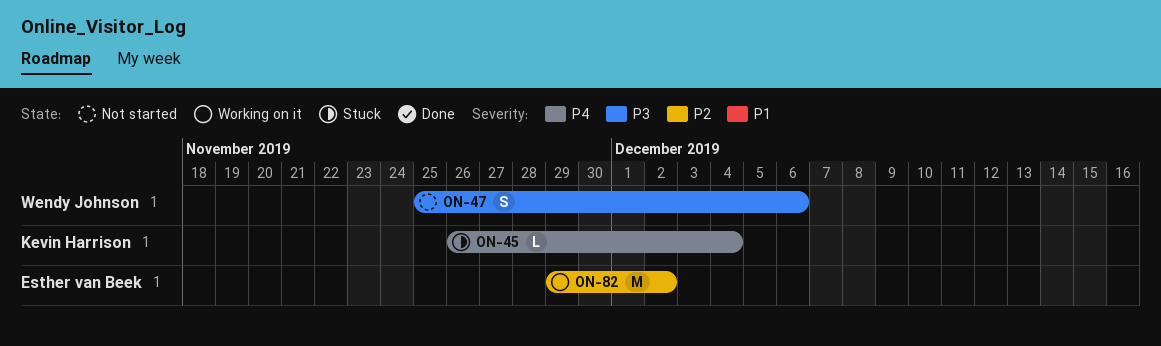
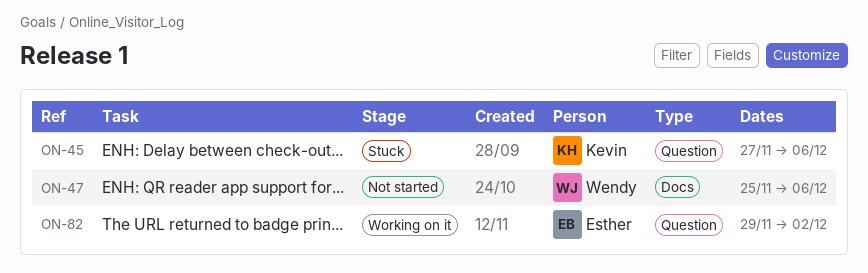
ON-45, start: Nov 26 -> Nov 27
ON-45, due: Dec 4 -> Dec 6

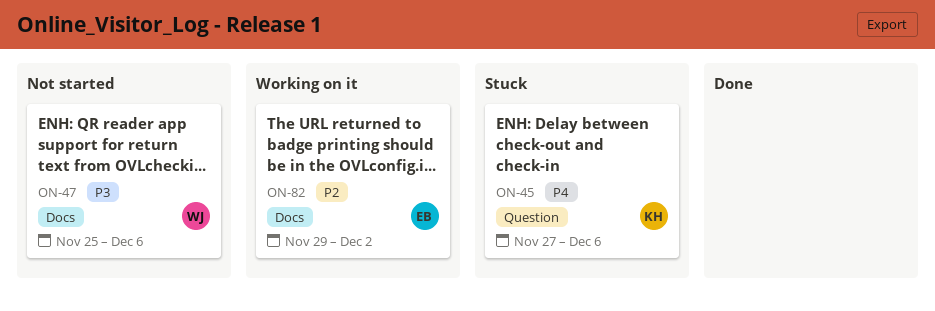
ON-82, label: Question -> Docs

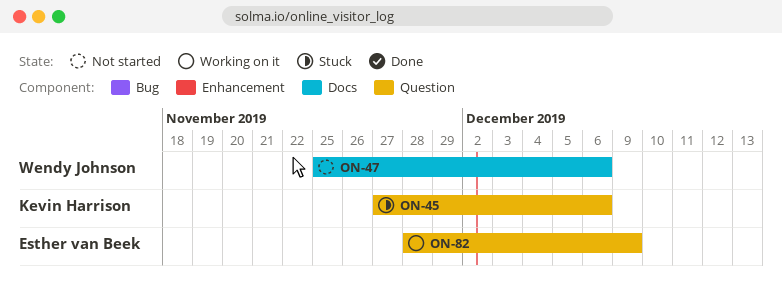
ON-82, label: Docs -> Question
ON-82, start: Nov 29 -> Nov 28
ON-82, due: Dec 2 -> Dec 9

